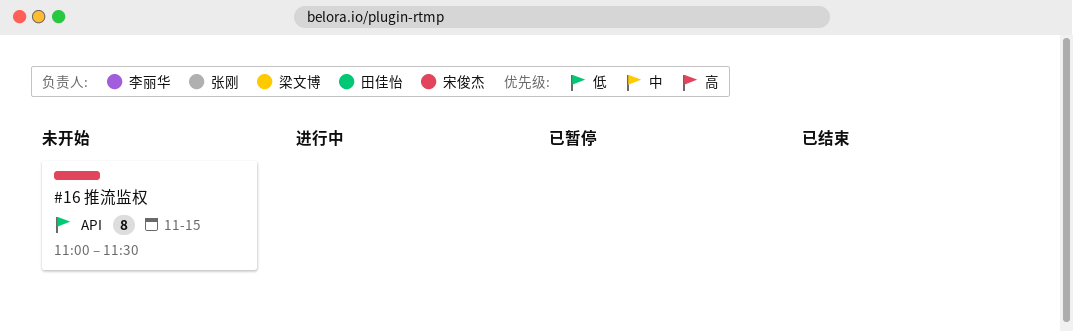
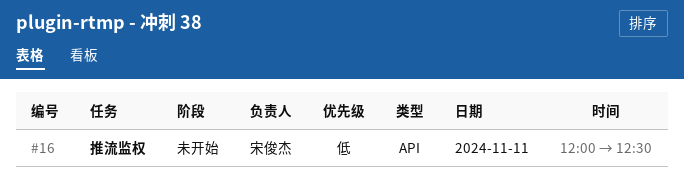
#16, day: Nov 15 -> Nov 11
#16, begins: 11:00 -> 12:00
#16, ends: 11:30 -> 12:30

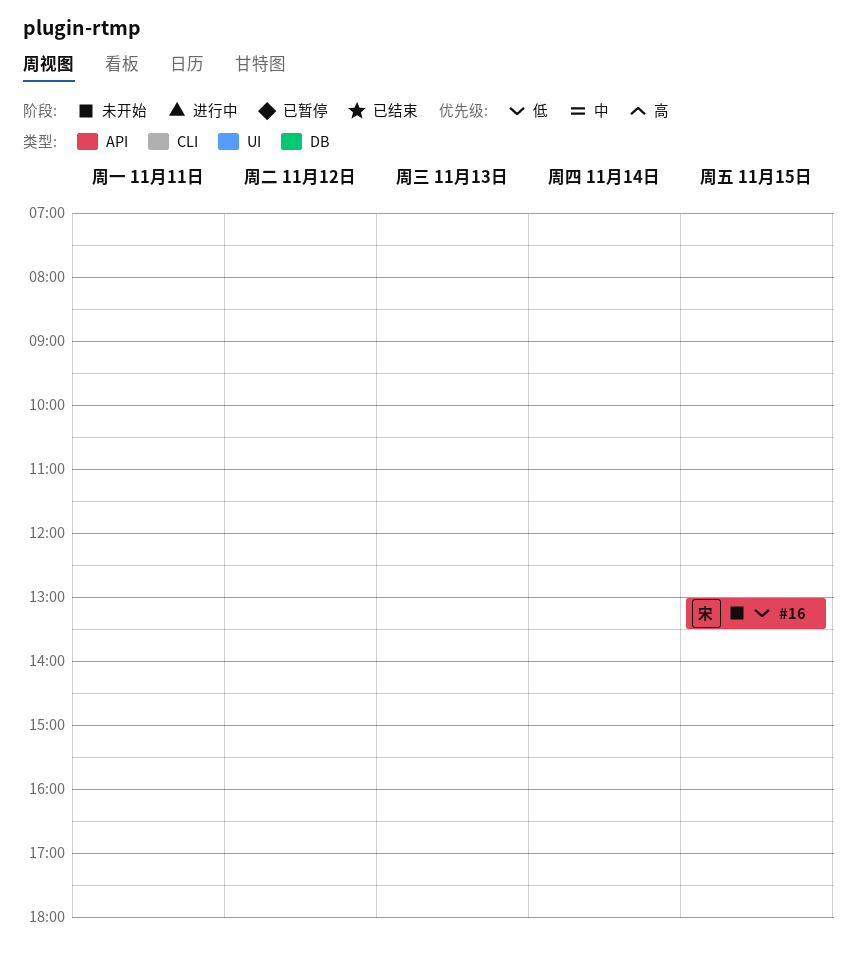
#16, day: Nov 11 -> Nov 15
#16, begins: 12:00 -> 13:00
#16, ends: 12:30 -> 13:30

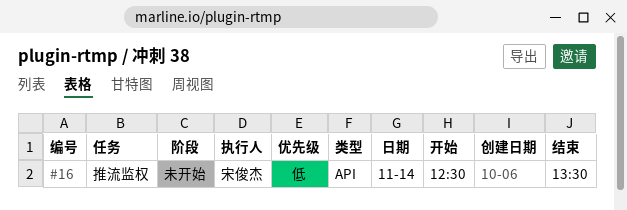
#16, day: Nov 15 -> Nov 14
#16, begins: 13:00 -> 12:30

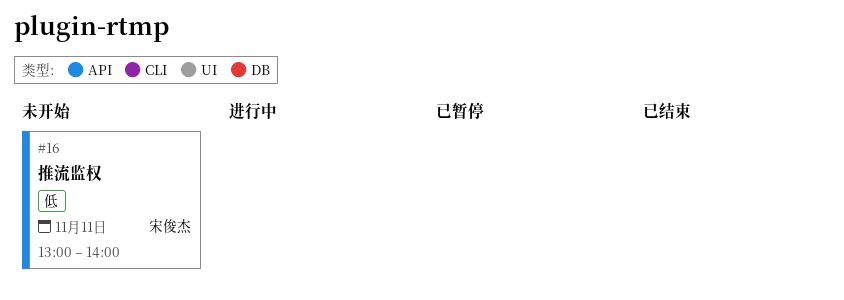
#16, day: Nov 14 -> Nov 11
#16, begins: 12:30 -> 13:00
#16, ends: 13:30 -> 14:00

